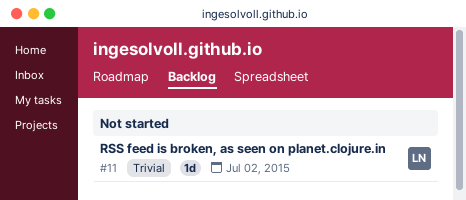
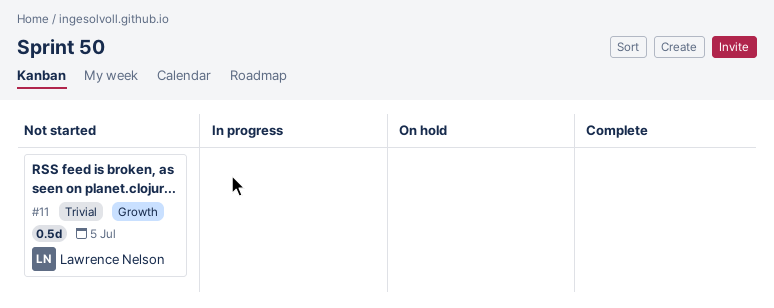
#11, estimate: 1d -> 0.5d
#11, due: Jul 2 -> Jul 5

